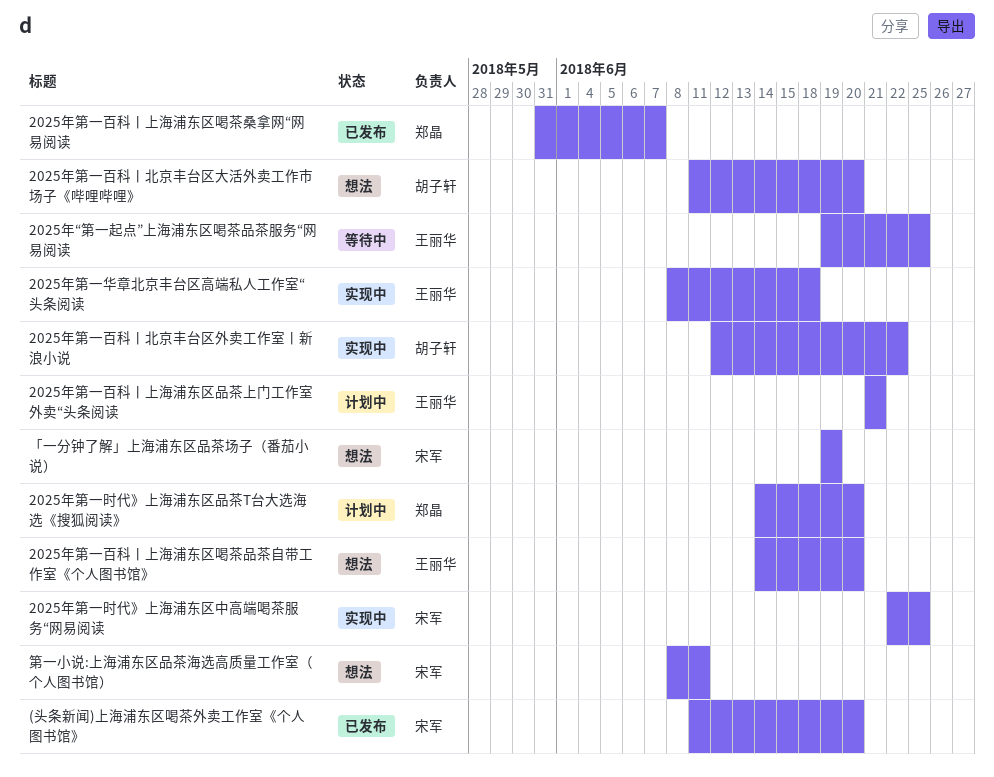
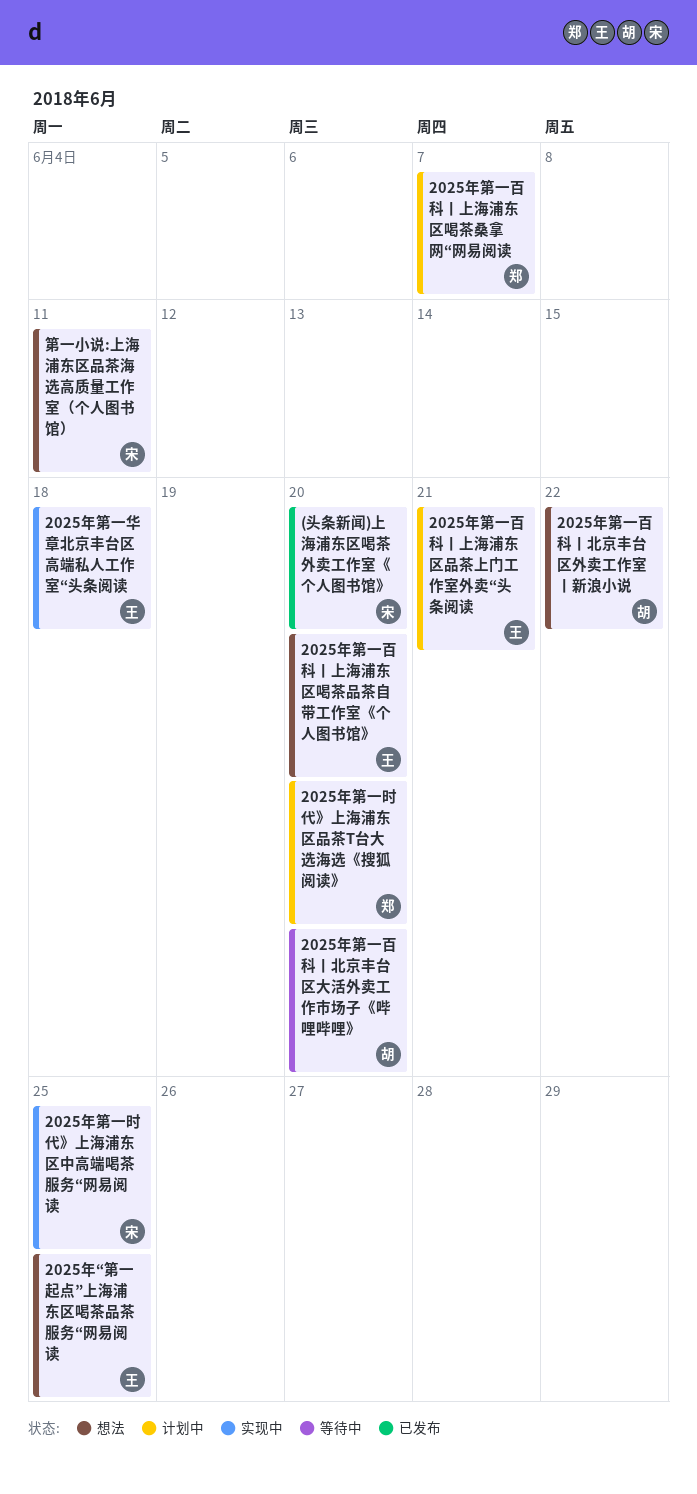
2025年“第一起点”上海浦东区喝茶品茶服务“网易阅读, status: 等待中 -> 想法
2025年第一百科丨上海浦东区喝茶桑拿网“网易阅读, status: 已发布 -> 计划中
2025年第一百科丨北京丰台区外卖工作室丨新浪小说, status: 实现中 -> 想法
2025年第一百科丨北京丰台区大活外卖工作市场子《哔哩哔哩》, status: 想法 -> 等待中
「一分钟了解」上海浦东区品茶场子（番茄小说）: present -> none

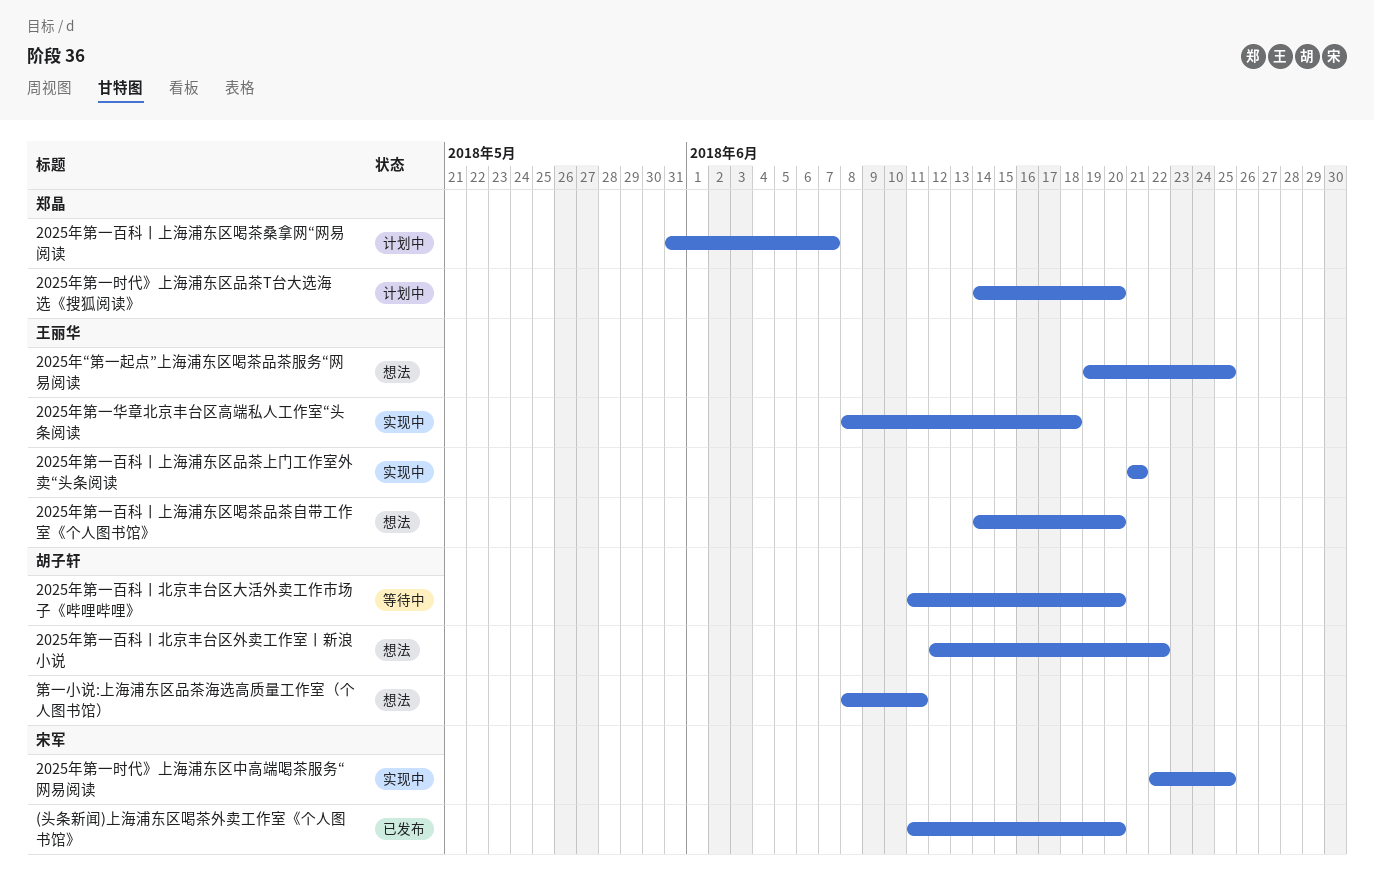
2025年第一百科丨上海浦东区品茶上门工作室外卖“头条阅读, status: 计划中 -> 实现中
第一小说:上海浦东区品茶海选高质量工作室（个人图书馆）, owner: 宋军 -> 胡子轩

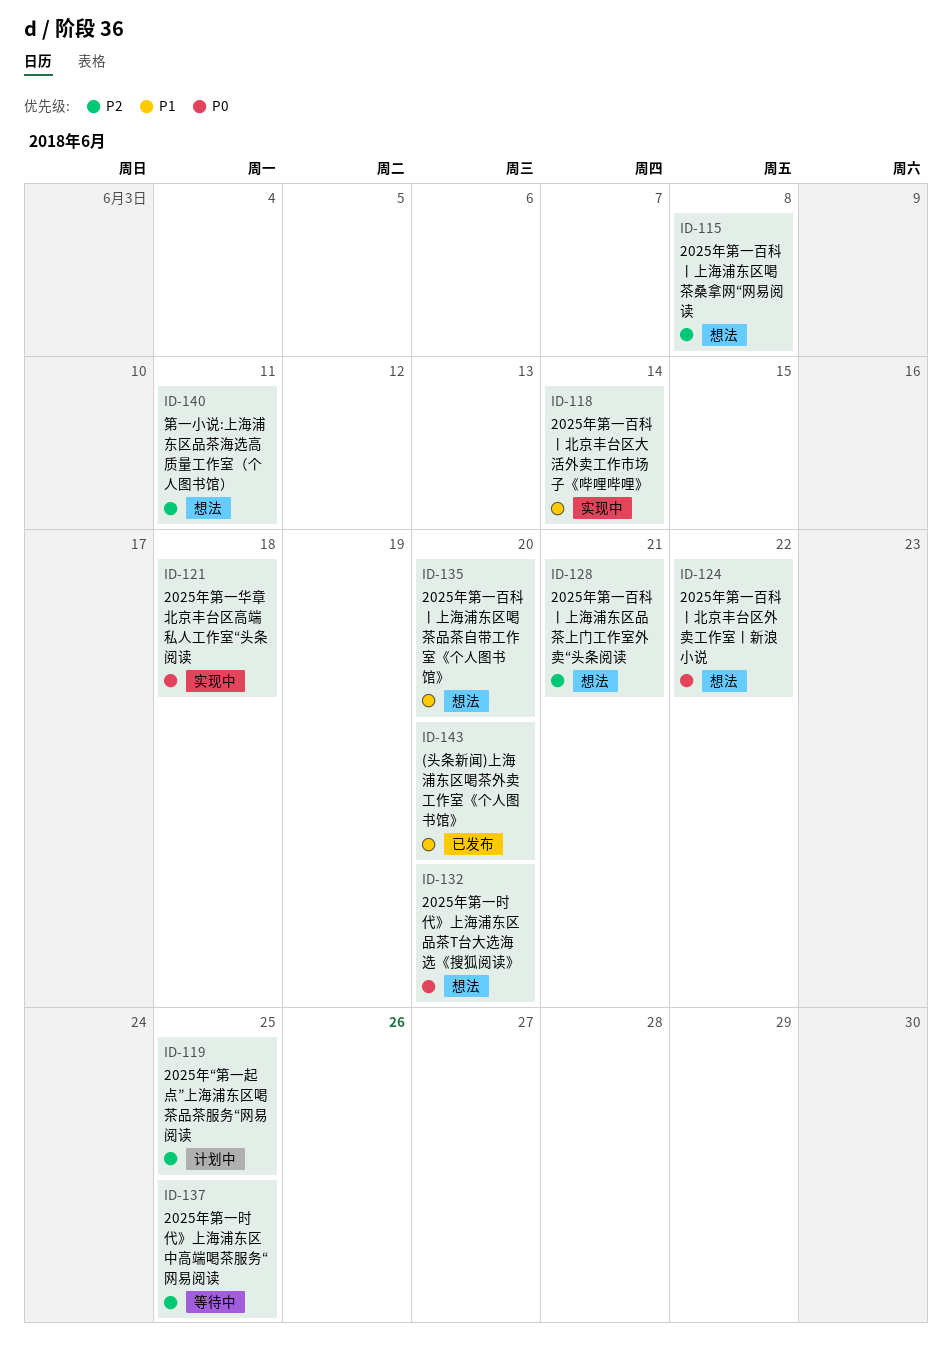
2025年“第一起点”上海浦东区喝茶品茶服务“网易阅读, status: 想法 -> 计划中
2025年第一时代》上海浦东区中高端喝茶服务“网易阅读, status: 实现中 -> 等待中
2025年第一时代》上海浦东区品茶T台大选海选《搜狐阅读》, status: 计划中 -> 想法
2025年第一百科丨上海浦东区品茶上门工作室外卖“头条阅读, status: 实现中 -> 想法
2025年第一百科丨上海浦东区喝茶桑拿网“网易阅读, status: 计划中 -> 想法
2025年第一百科丨上海浦东区喝茶桑拿网“网易阅读, due: Jun 7 -> Jun 8
2025年第一百科丨北京丰台区大活外卖工作市场子《哔哩哔哩》, status: 等待中 -> 实现中
2025年第一百科丨北京丰台区大活外卖工作市场子《哔哩哔哩》, due: Jun 20 -> Jun 14

